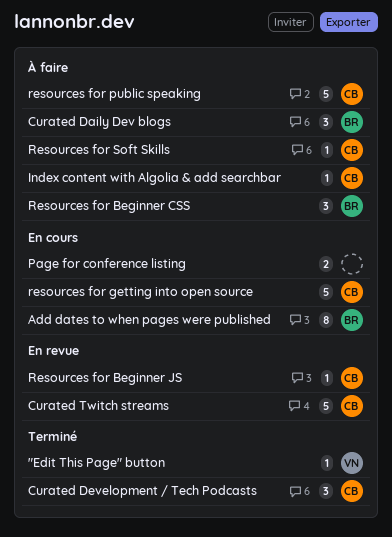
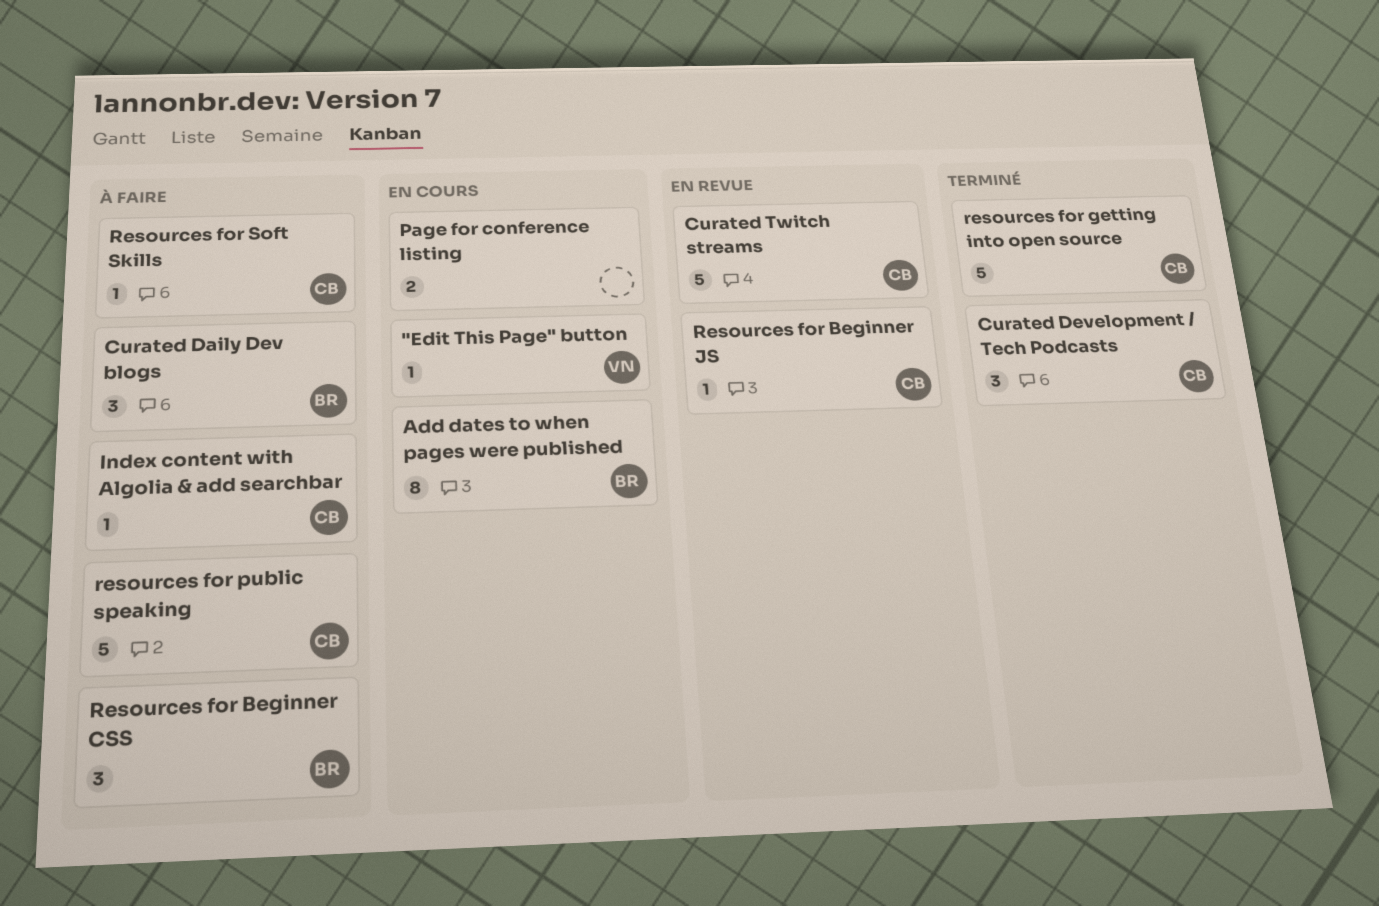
"Edit This Page" button, status: Terminé -> En cours
resources for getting into open source, status: En cours -> Terminé

